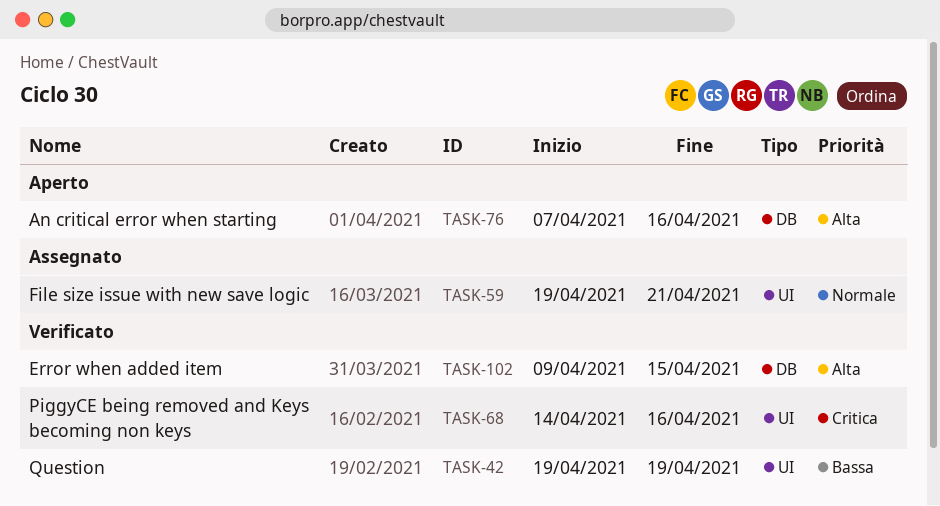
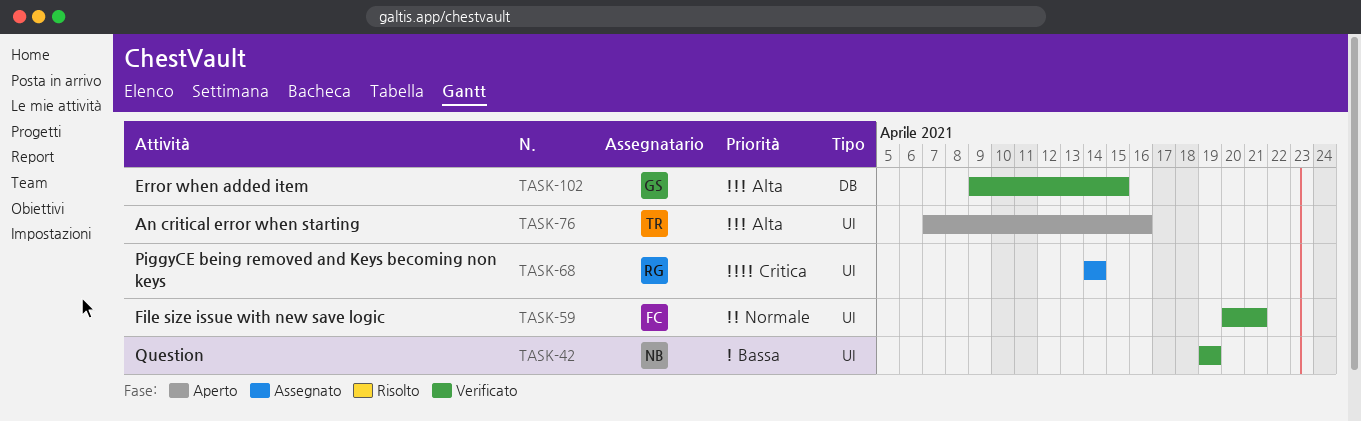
TASK-59, status: Assegnato -> Verificato
TASK-59, start: Apr 19 -> Apr 20
TASK-68, status: Verificato -> Assegnato
TASK-68, due: Apr 16 -> Apr 14
TASK-76, label: DB -> UI

